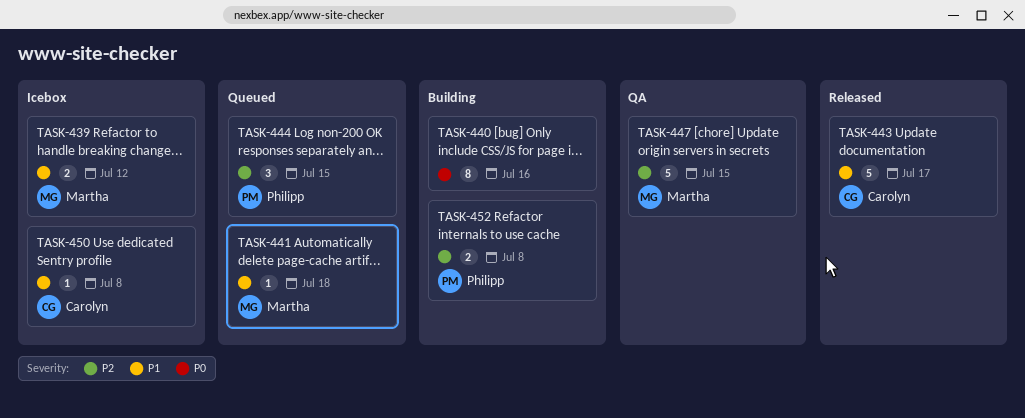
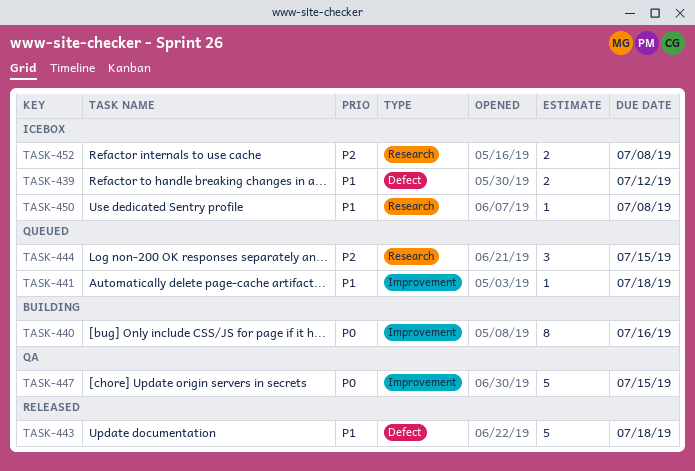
TASK-443, due: Jul 17 -> Jul 18
TASK-447, priority: P2 -> P0
TASK-452, status: Building -> Icebox

